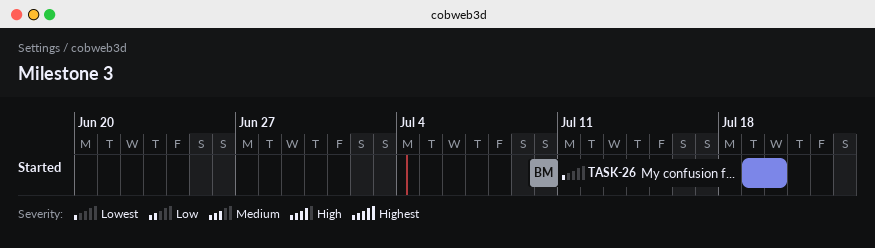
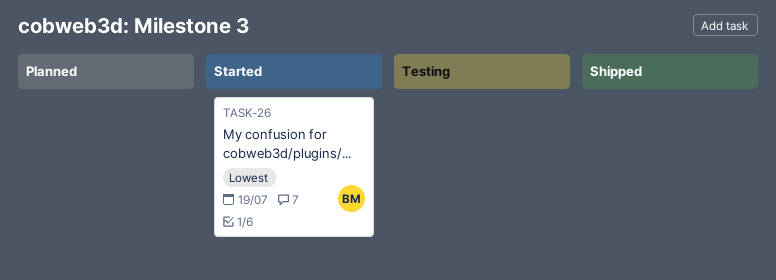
TASK-26, due: Jul 20 -> Jul 19

